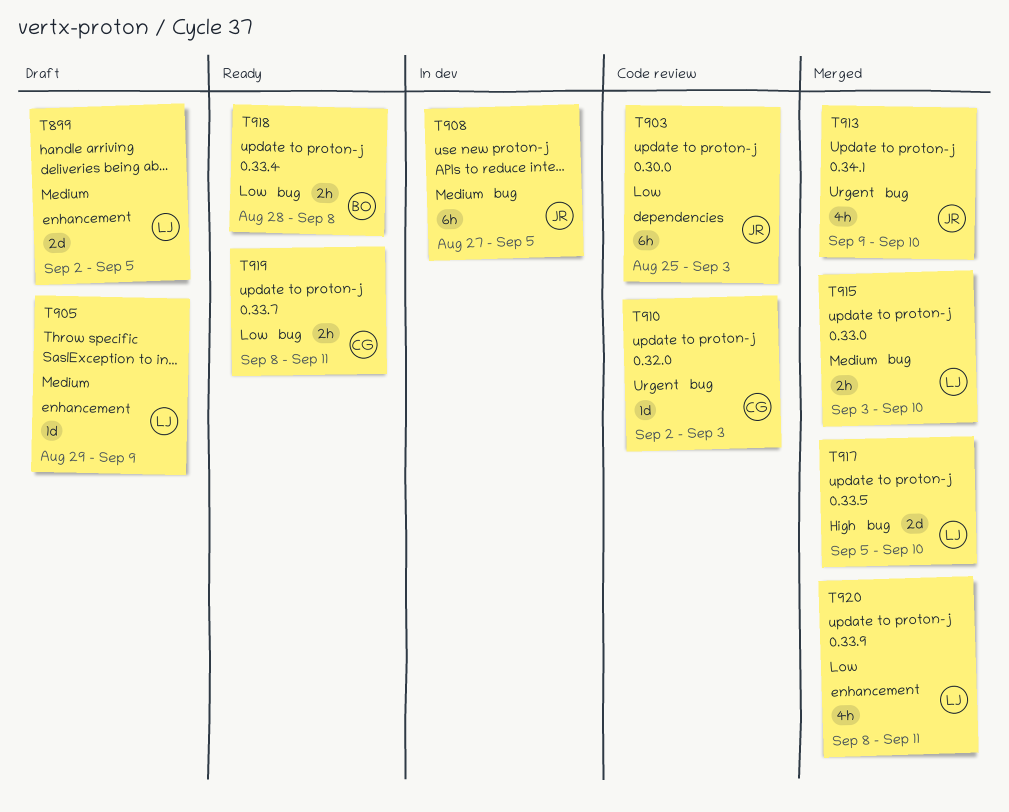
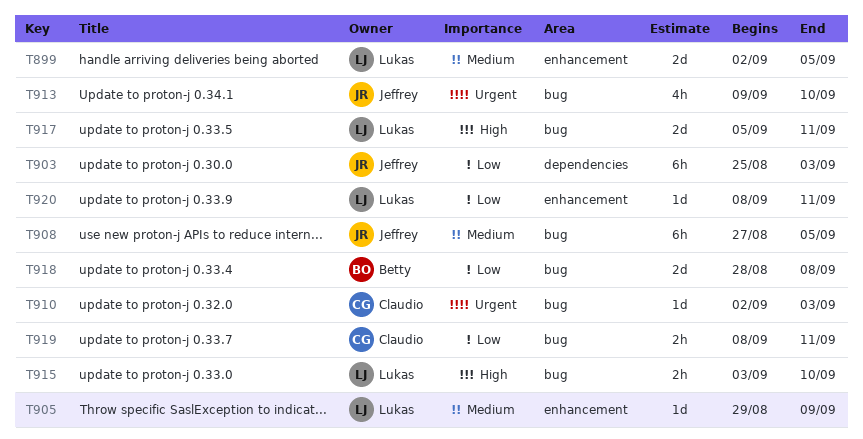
T915, priority: Medium -> High
T917, due: Sep 10 -> Sep 11
T918, estimate: 2h -> 2d
T920, estimate: 4h -> 1d

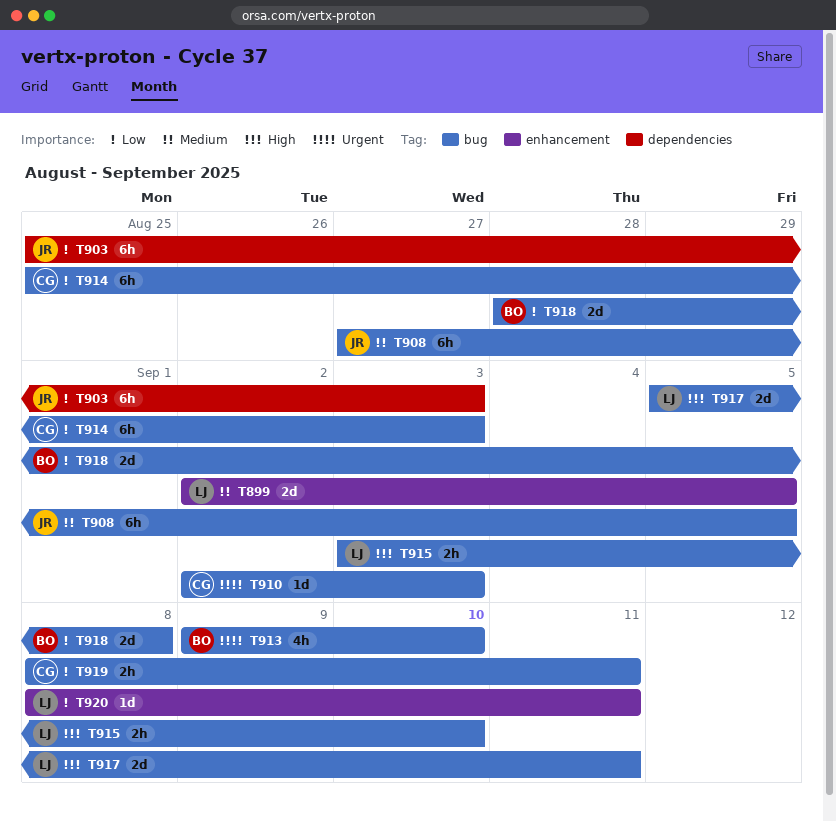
T905: present -> none
T913, owner: Jeffrey -> Betty
T914: none -> present

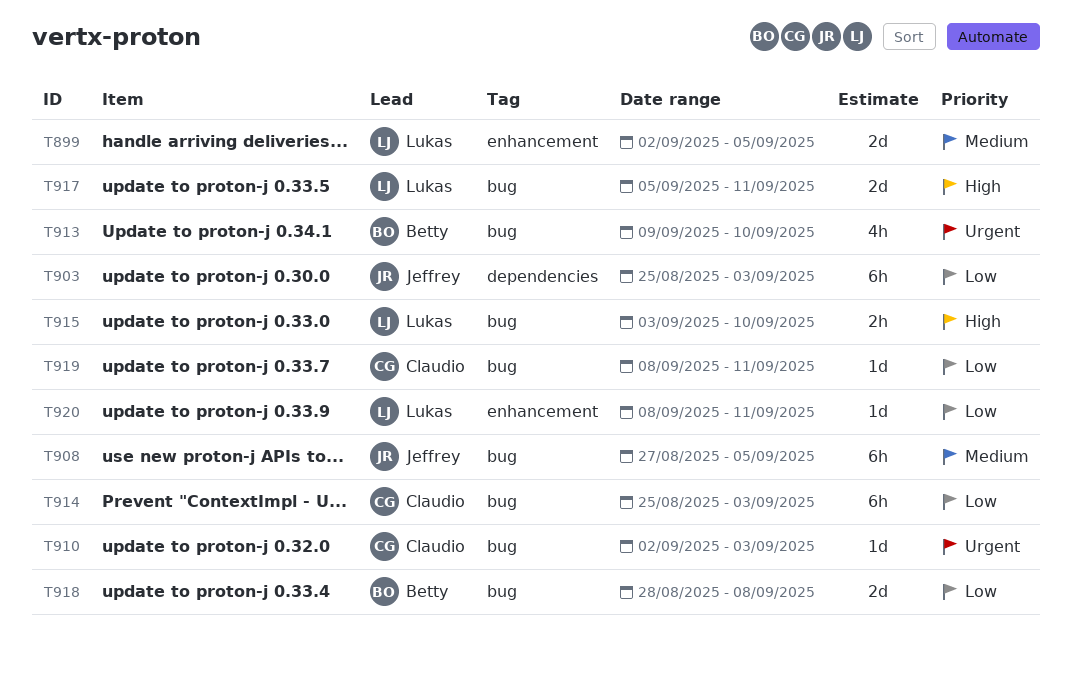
T919, estimate: 2h -> 1d

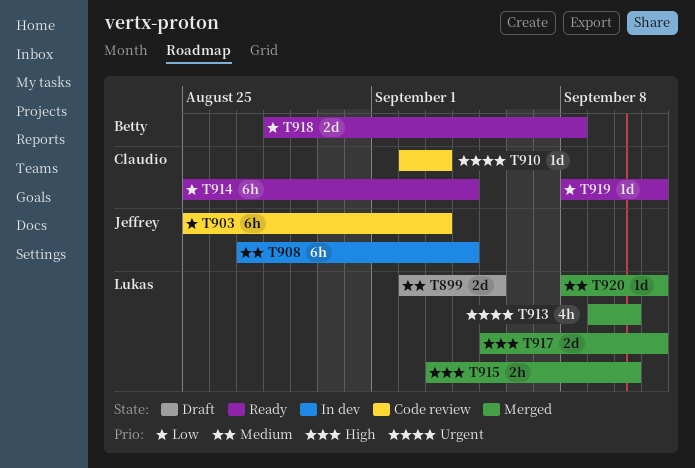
T908, due: Sep 5 -> Sep 4
T913, owner: Betty -> Lukas
T914, due: Sep 3 -> Sep 4
T920, priority: Low -> Medium

